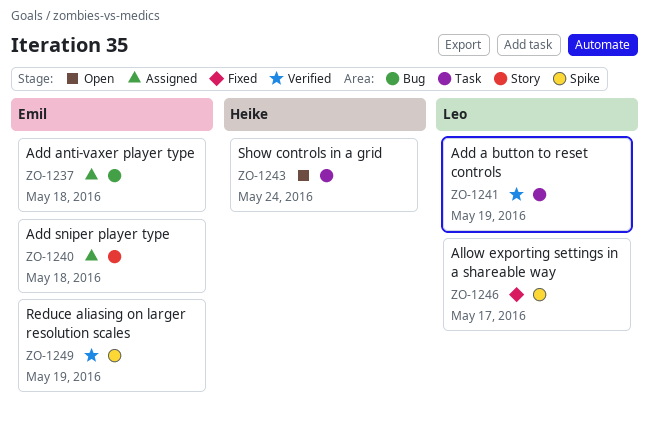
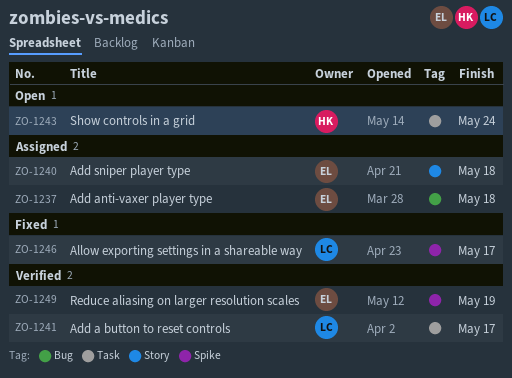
ZO-1241, due: May 19 -> May 17

